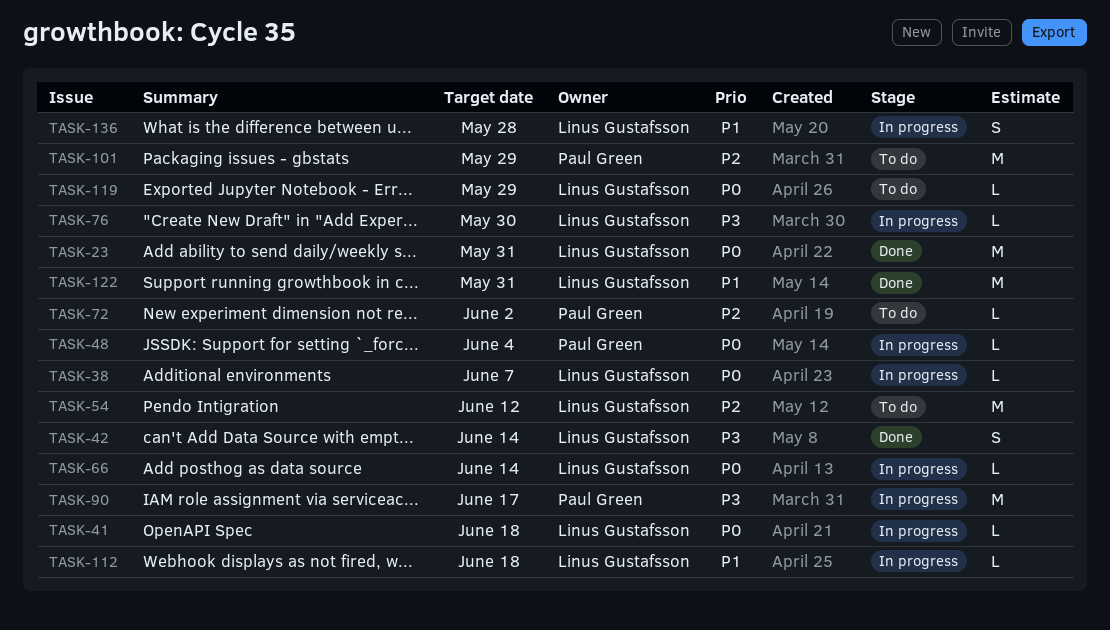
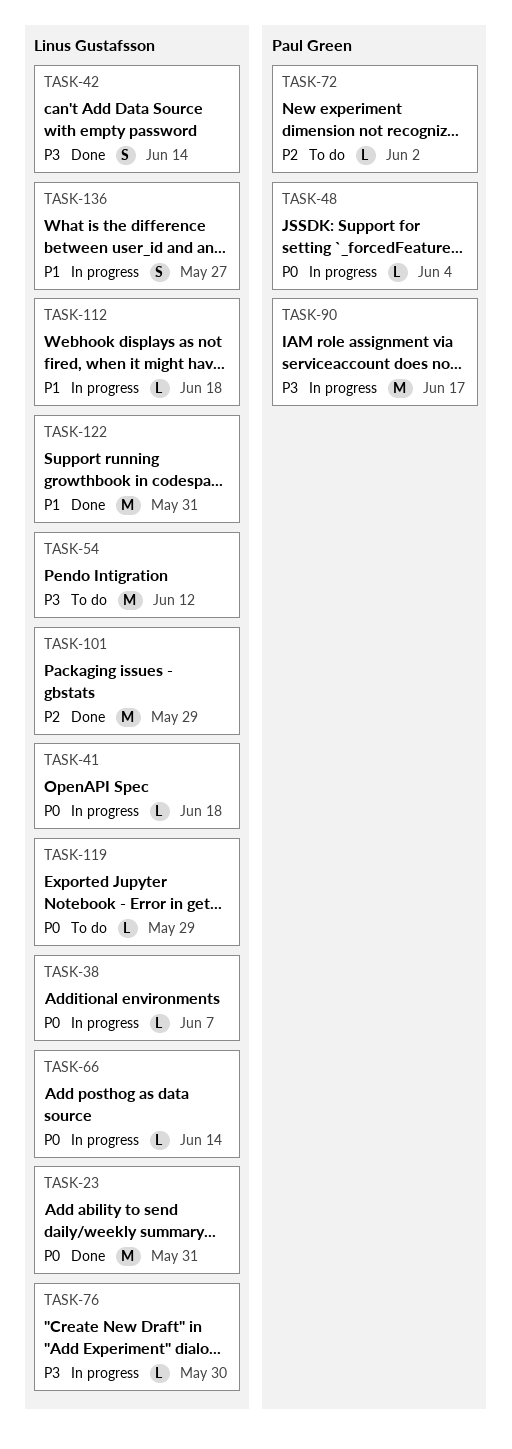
TASK-54, priority: P2 -> P3
TASK-101, status: To do -> Done
TASK-101, owner: Paul Green -> Linus Gustafsson
TASK-136, due: May 28 -> May 27

